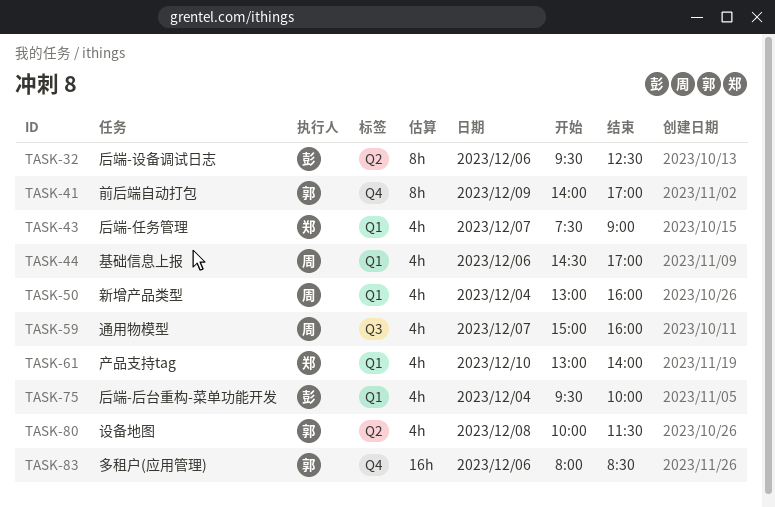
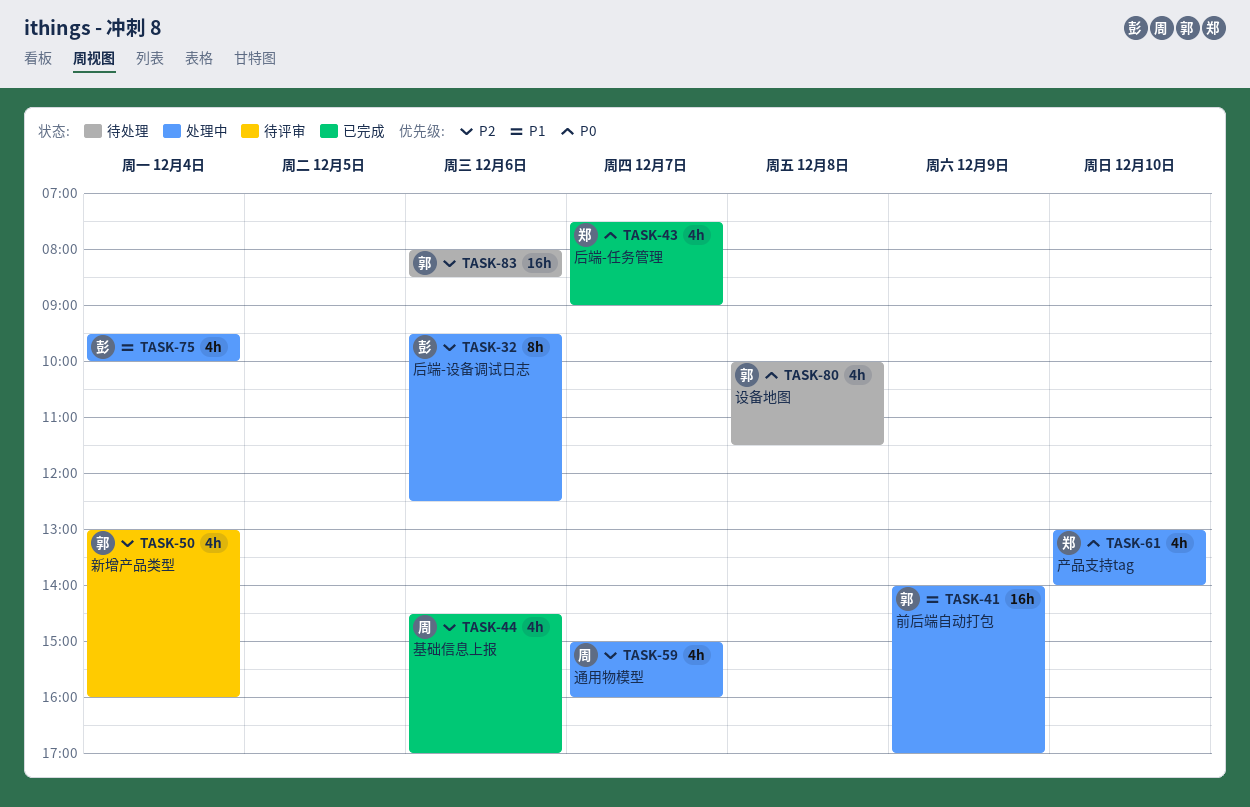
TASK-41, estimate: 8h -> 16h
TASK-50, owner: 周 -> 郭

